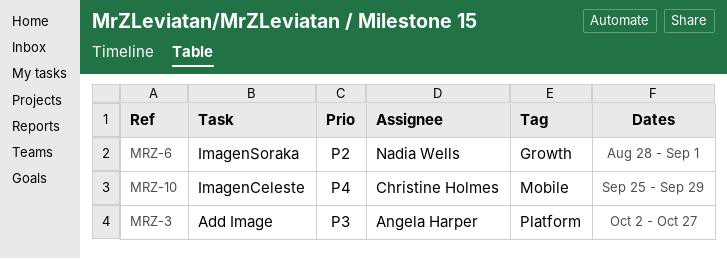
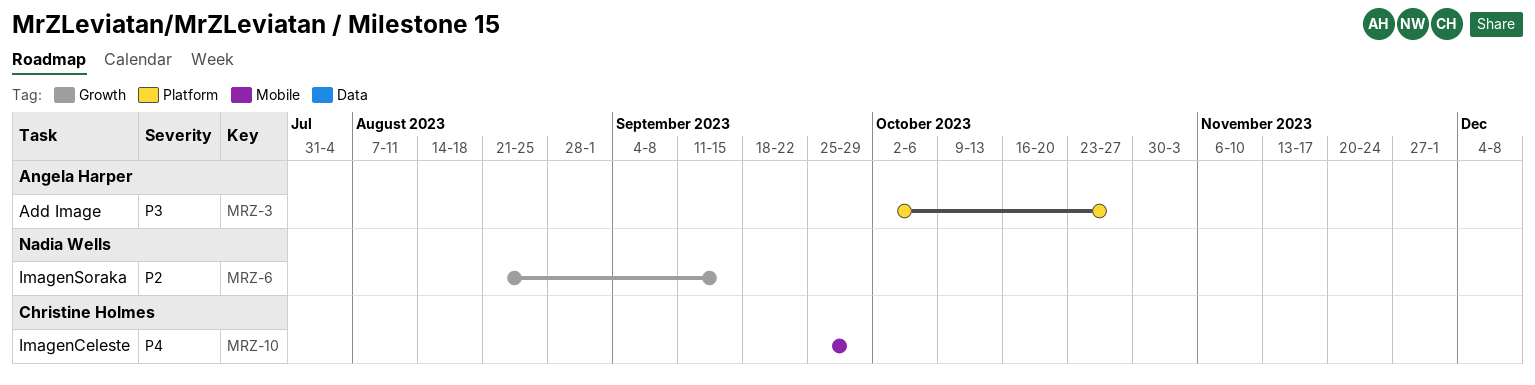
MRZ-6, start: Aug 28 -> Aug 21
MRZ-6, due: Sep 1 -> Sep 15

